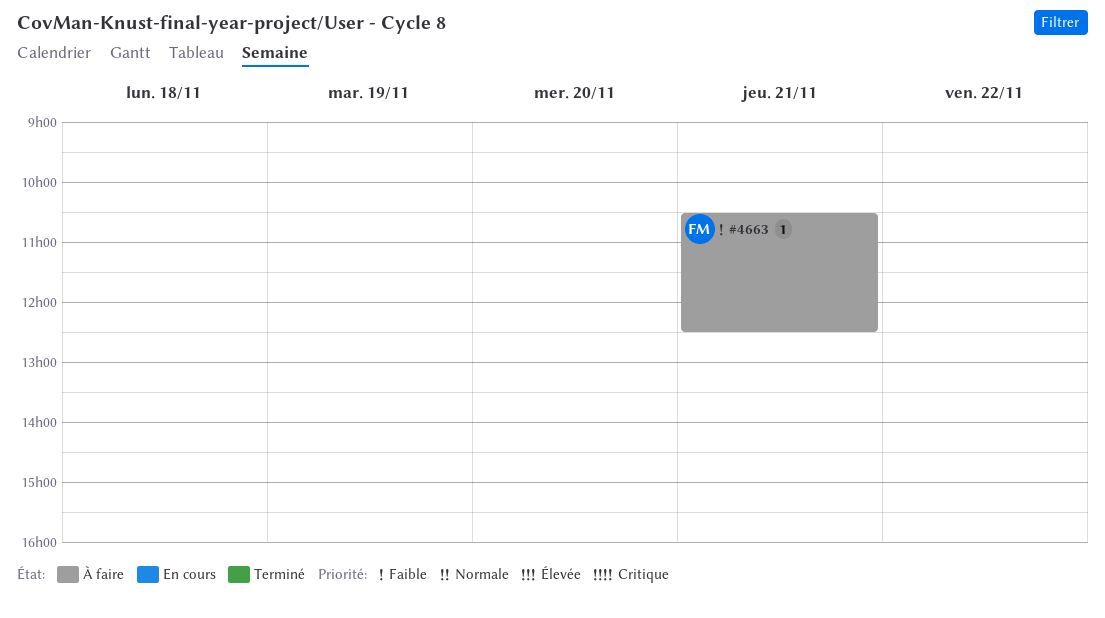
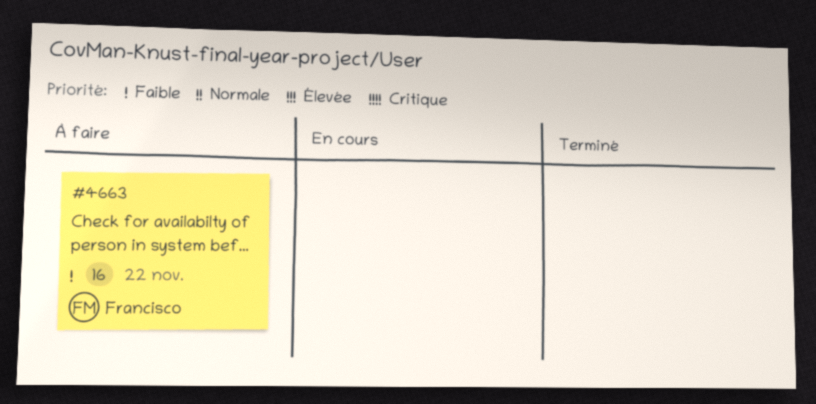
#4663, estimate: 1 -> 16
#4663, day: Nov 21 -> Nov 22

